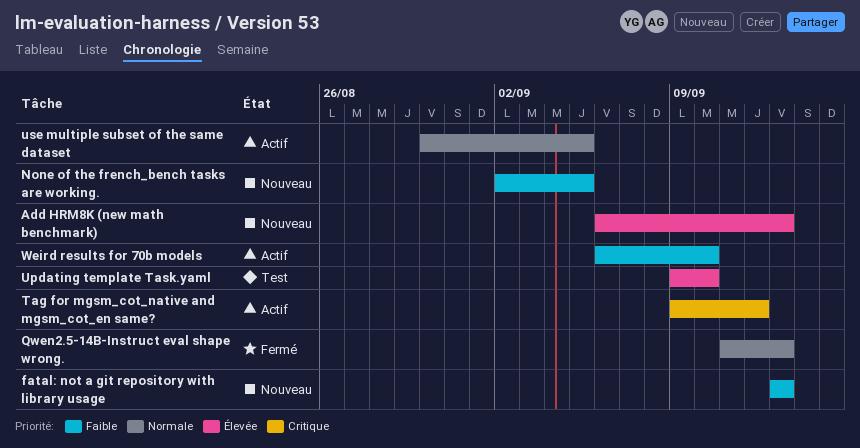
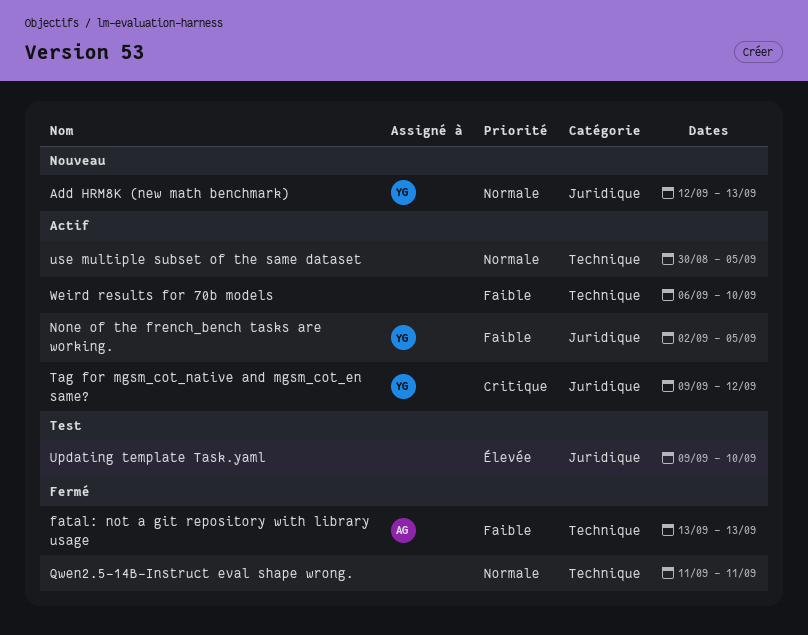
Add HRM8K (new math benchmark), priority: Élevée -> Normale
Add HRM8K (new math benchmark), start: Sep 6 -> Sep 12
fatal: not a git repository with library usage, status: Nouveau -> Fermé
None of the french_bench tasks are working., status: Nouveau -> Actif
Qwen2.5-14B-Instruct eval shape wrong., due: Sep 13 -> Sep 11

